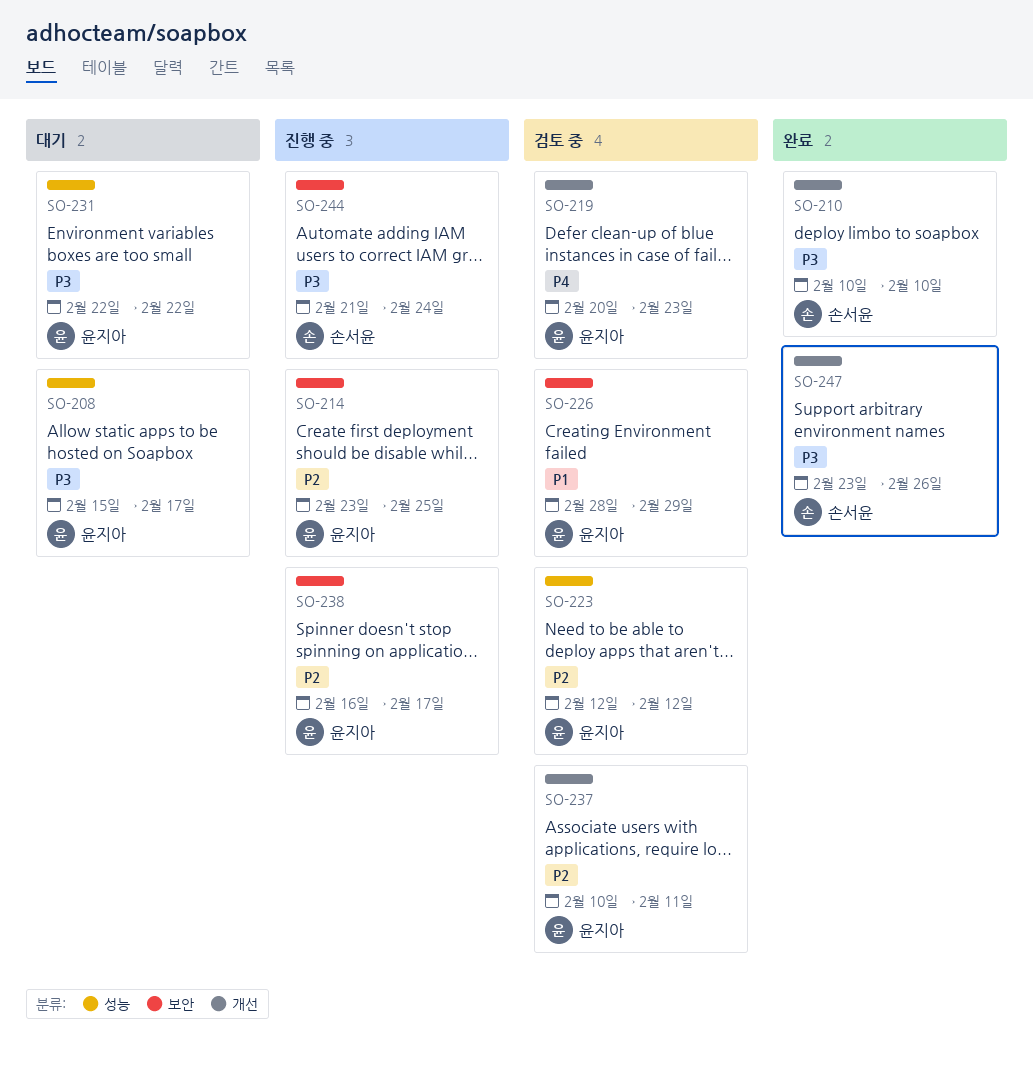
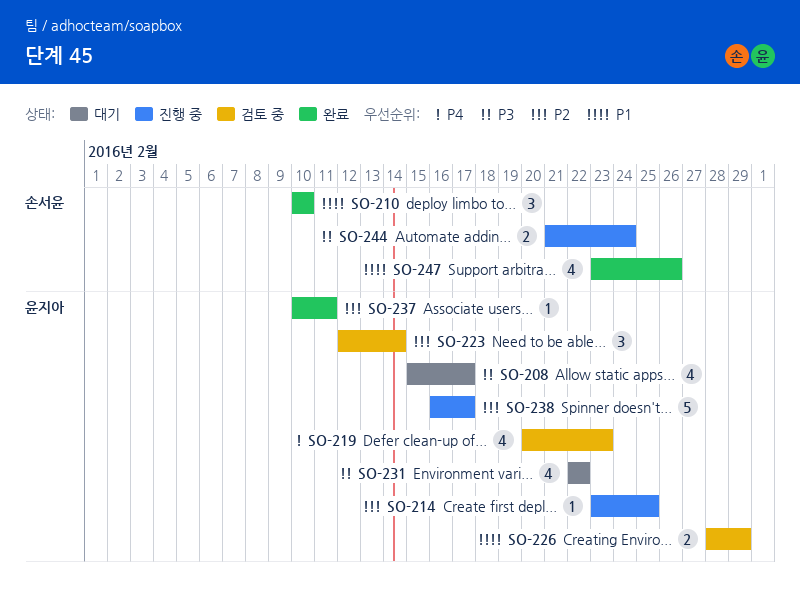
SO-210, priority: P3 -> P1
SO-223, due: Feb 12 -> Feb 14
SO-237, status: 검토 중 -> 완료
SO-247, priority: P3 -> P1

